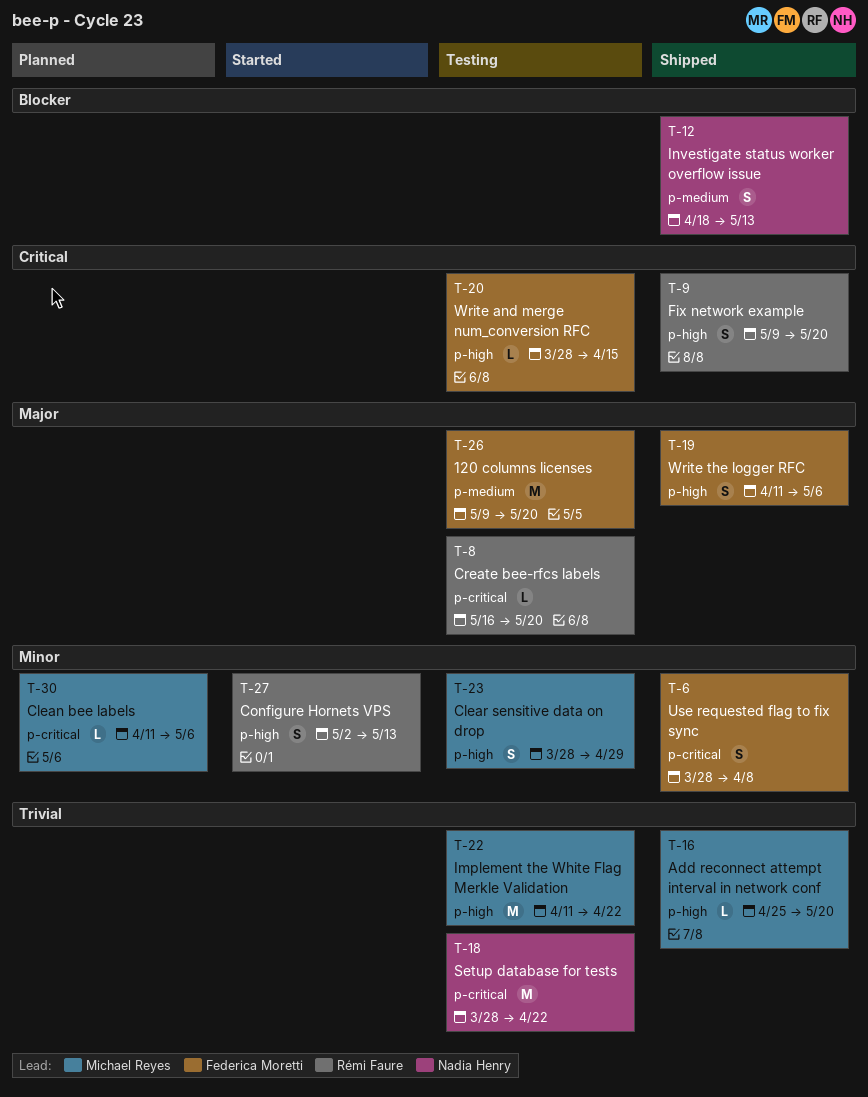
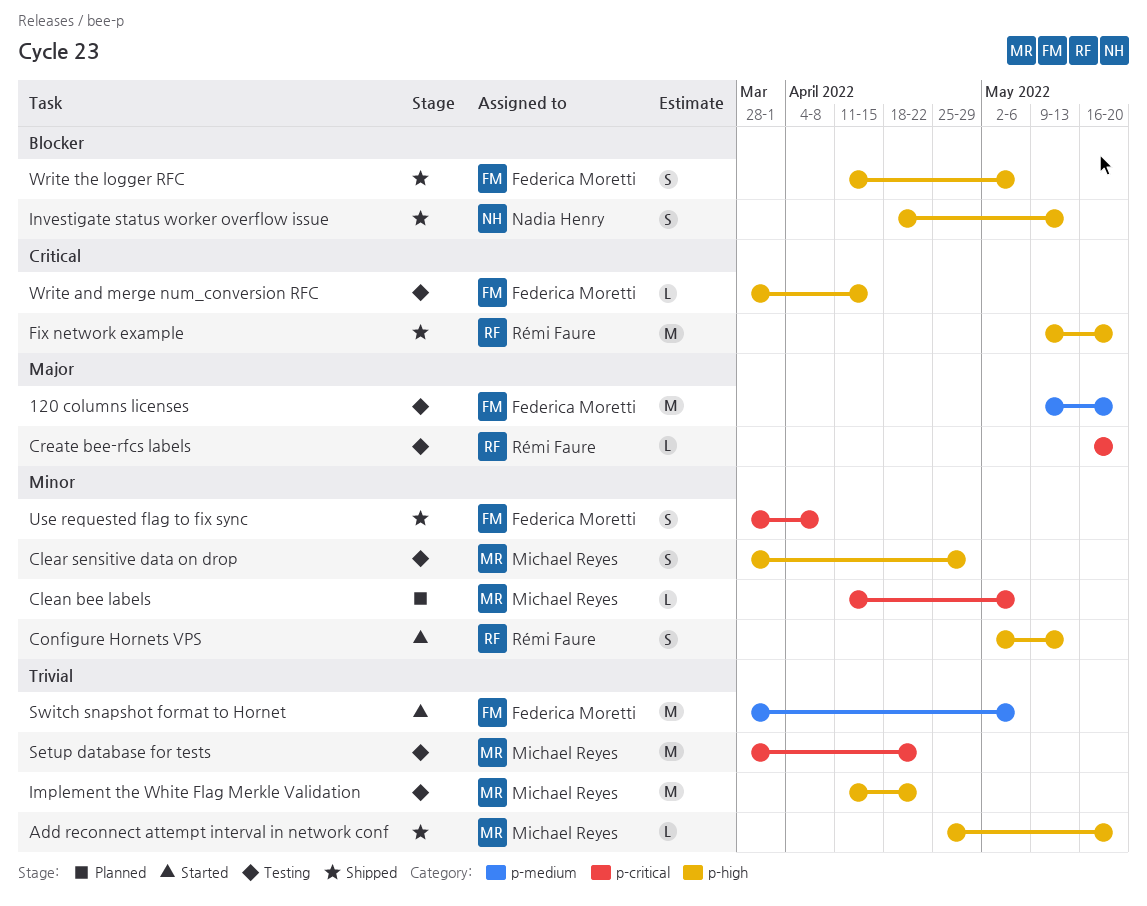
Fix network example, estimate: S -> M
Investigate status worker overflow issue, label: p-medium -> p-high
Setup database for tests, owner: Nadia Henry -> Michael Reyes
Switch snapshot format to Hornet: none -> present
Write the logger RFC, priority: Major -> Blocker

